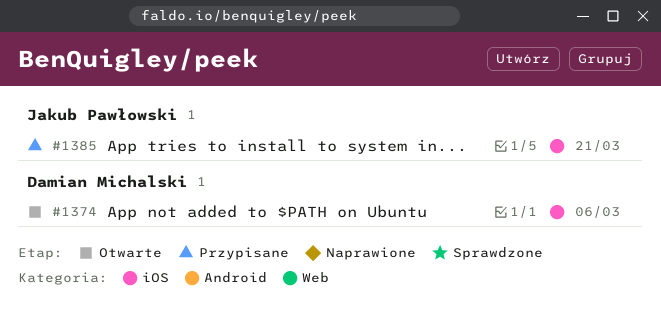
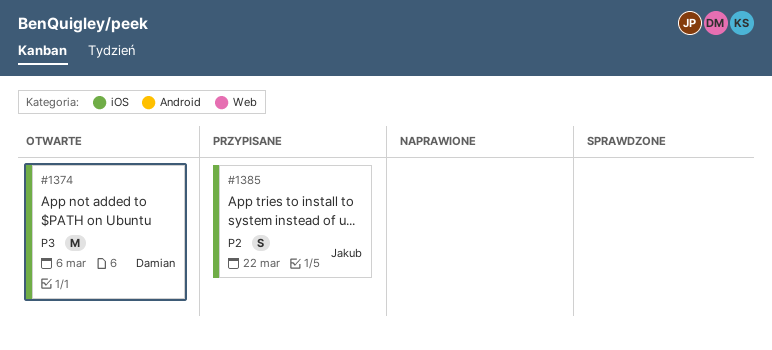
#1385, due: Mar 21 -> Mar 22

